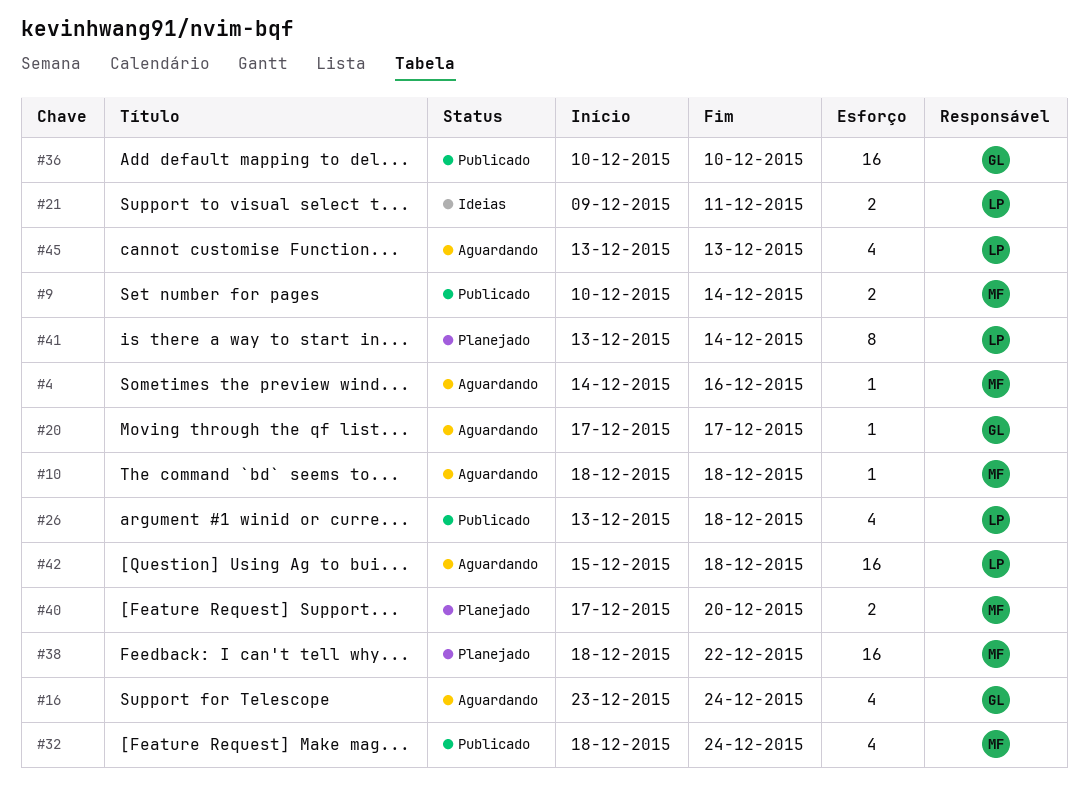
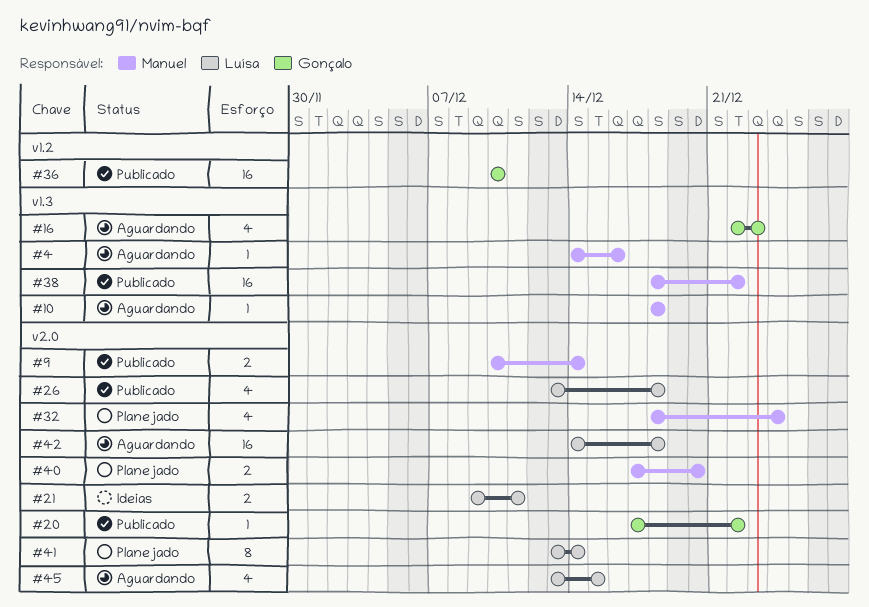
#16, start: Dec 23 -> Dec 22
#16, due: Dec 24 -> Dec 23
#20, status: Aguardando -> Publicado
#20, due: Dec 17 -> Dec 22
#32, status: Publicado -> Planejado
#38, status: Planejado -> Publicado
#42, start: Dec 15 -> Dec 14
#45, due: Dec 13 -> Dec 15

